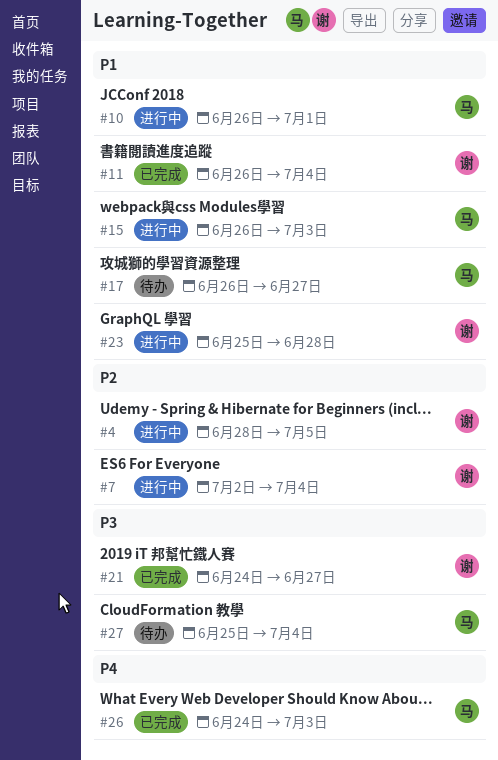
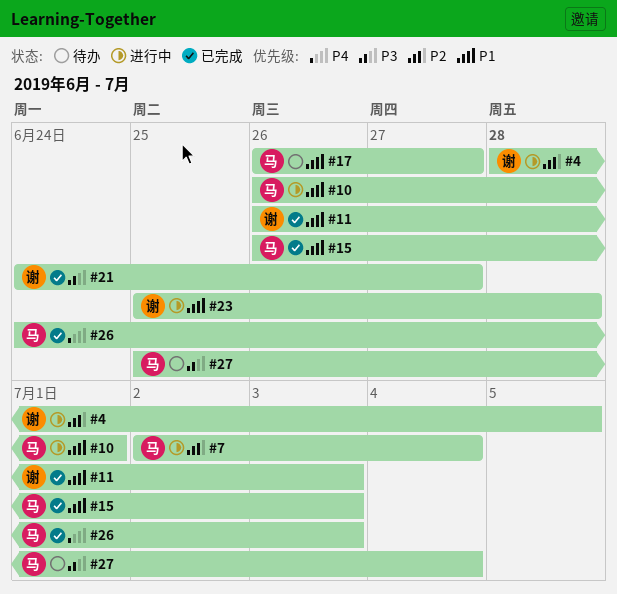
#7, owner: 谢 -> 马
#11, due: Jul 4 -> Jul 3
#15, status: 进行中 -> 已完成

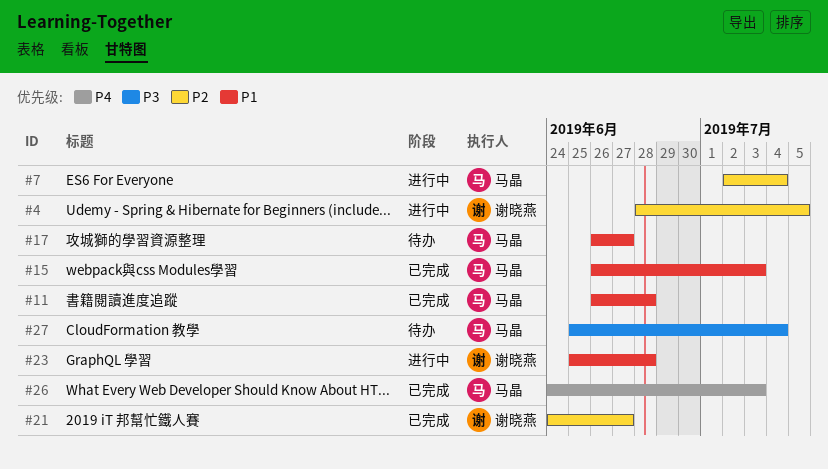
#10: present -> none
#11, owner: 谢晓燕 -> 马晶
#11, due: Jul 3 -> Jun 28
#21, priority: P3 -> P2

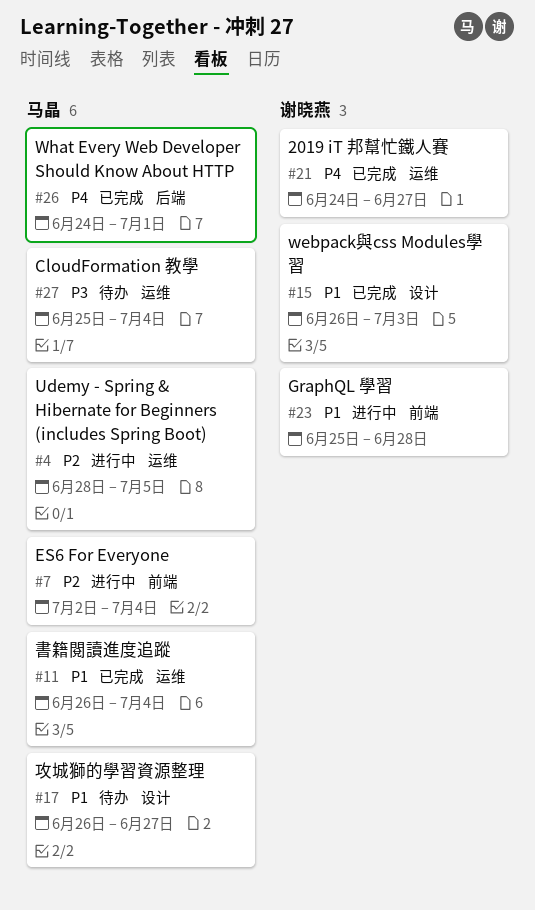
#4, owner: 谢晓燕 -> 马晶
#11, due: Jun 28 -> Jul 4
#15, owner: 马晶 -> 谢晓燕
#21, priority: P2 -> P4
#26, due: Jul 3 -> Jul 1

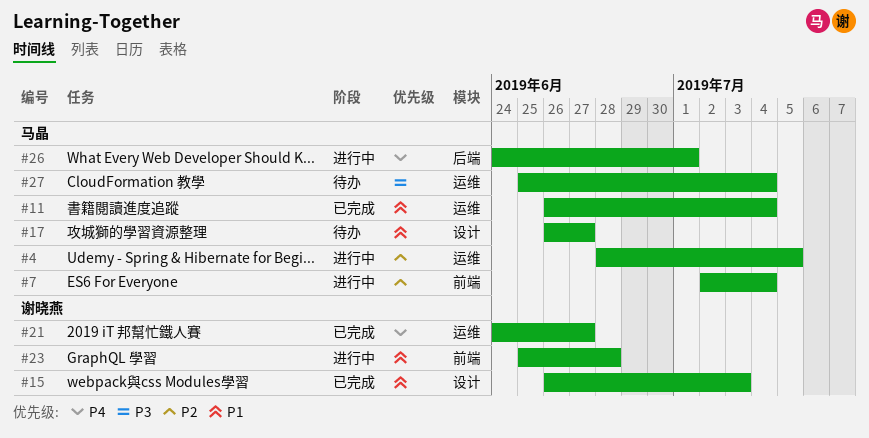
#26, status: 已完成 -> 进行中

